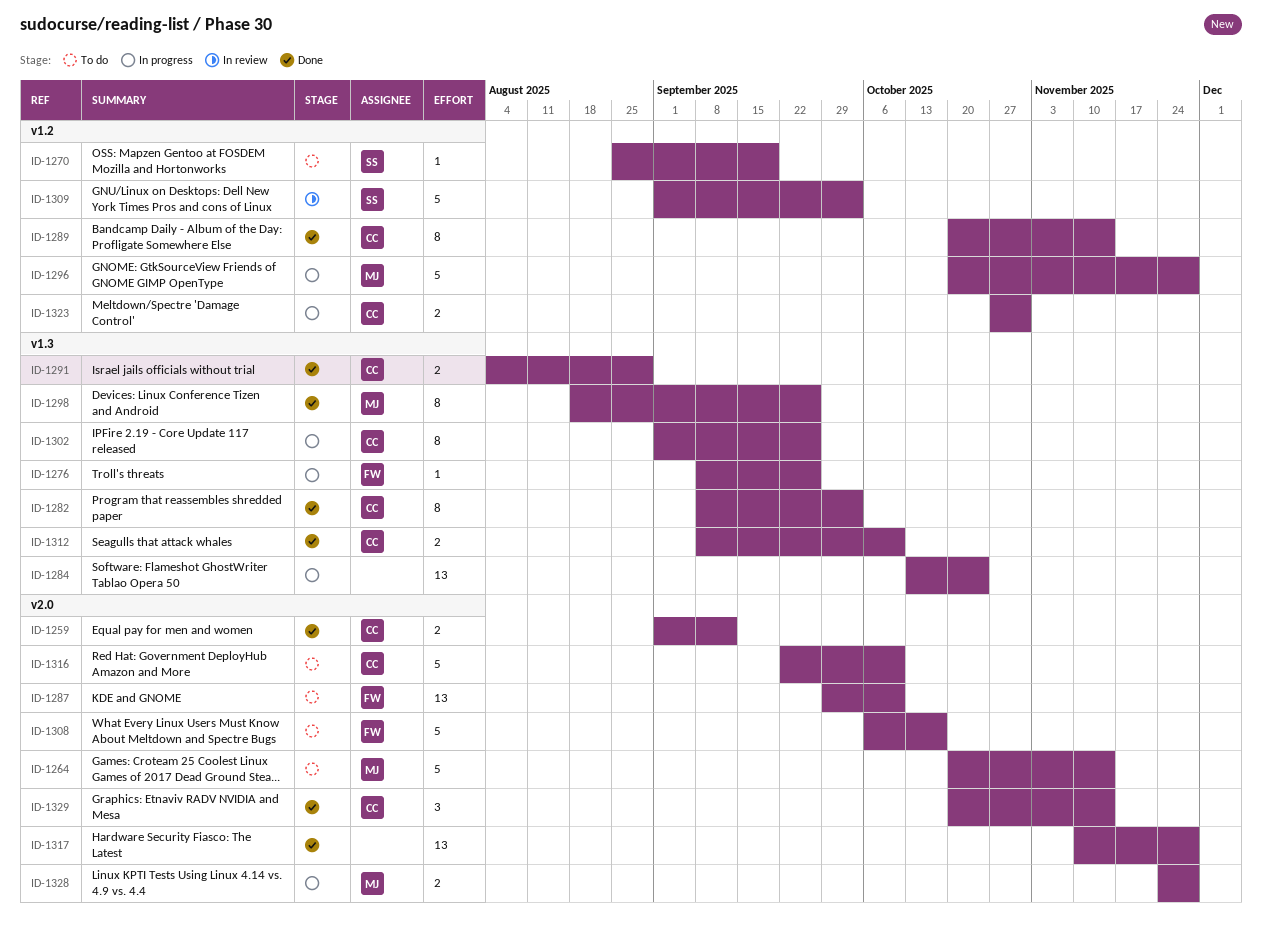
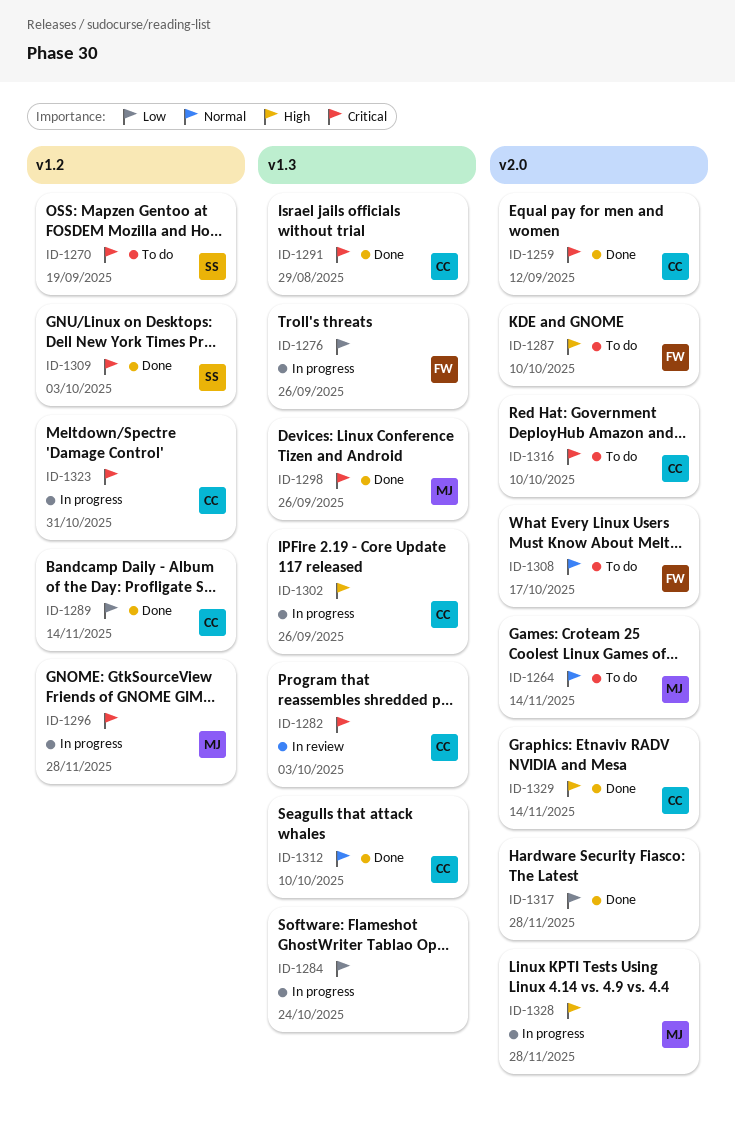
ID-1282, status: Done -> In review
ID-1309, status: In review -> Done

